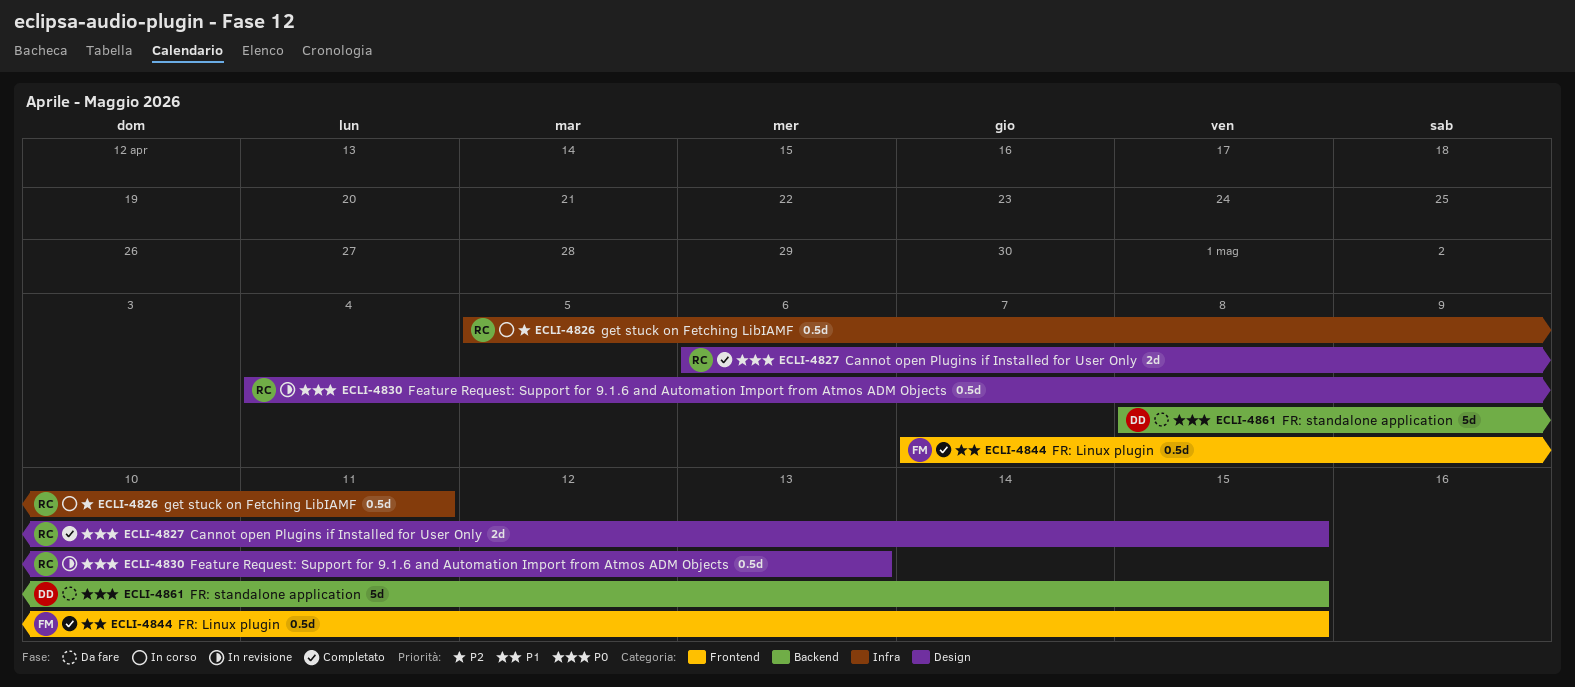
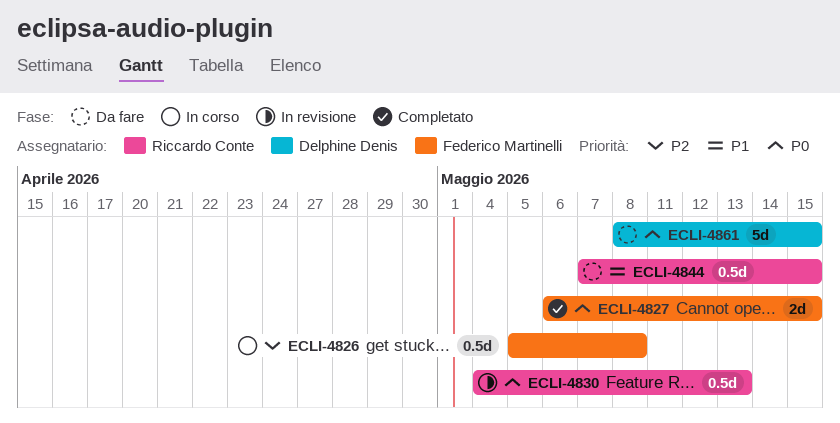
ECLI-4826, owner: Riccardo Conte -> Federico Martinelli
ECLI-4826, due: May 11 -> May 8
ECLI-4827, owner: Riccardo Conte -> Federico Martinelli
ECLI-4844, status: Completato -> Da fare
ECLI-4844, owner: Federico Martinelli -> Riccardo Conte

